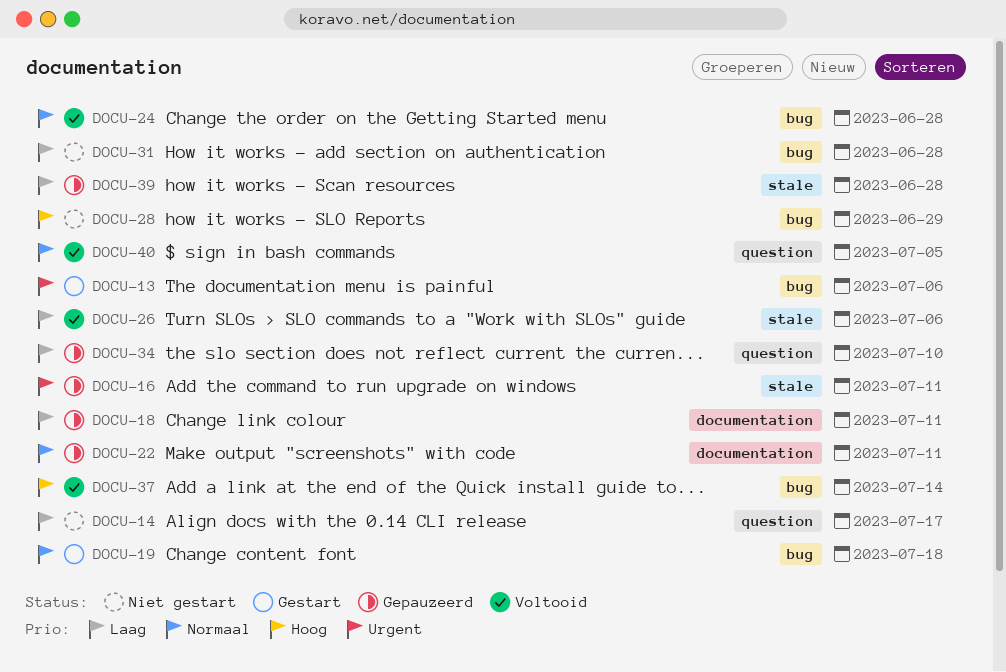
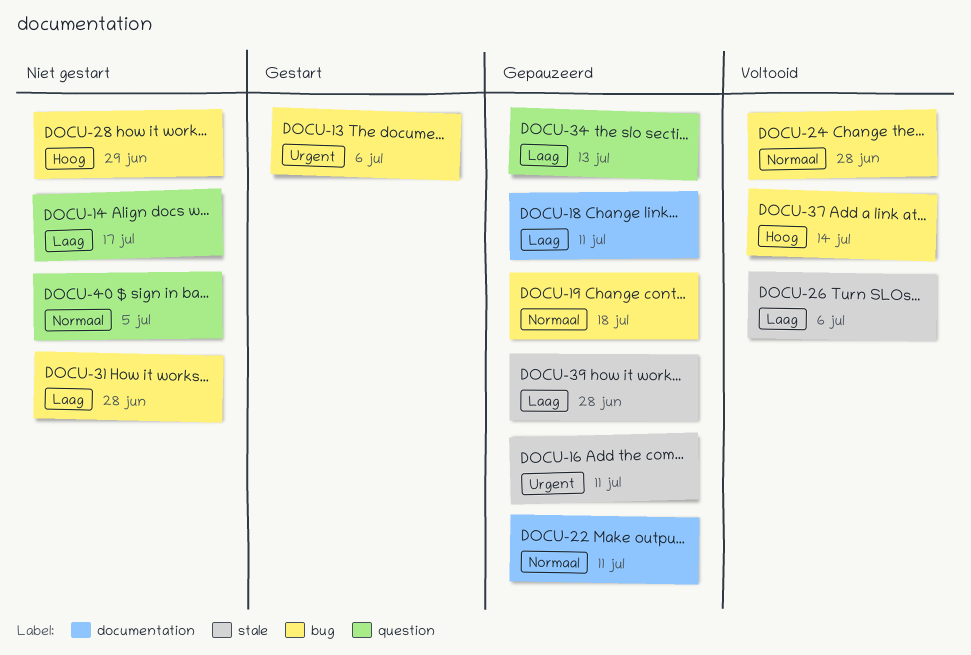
DOCU-19, status: Gestart -> Gepauzeerd
DOCU-34, due: Jul 10 -> Jul 13
DOCU-40, status: Voltooid -> Niet gestart

